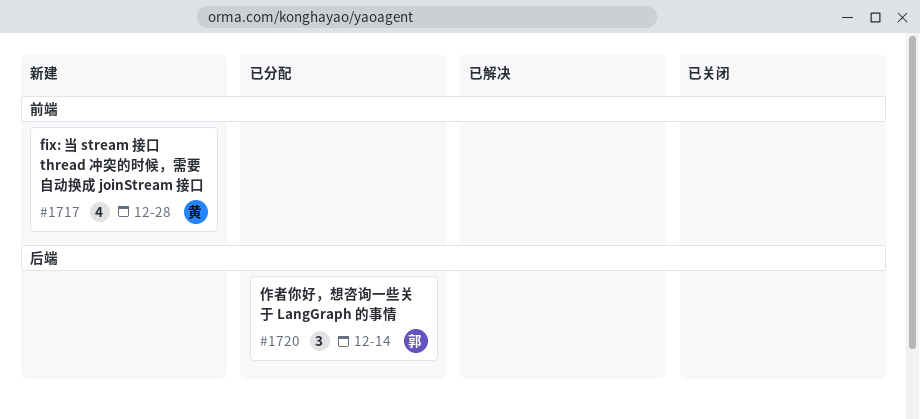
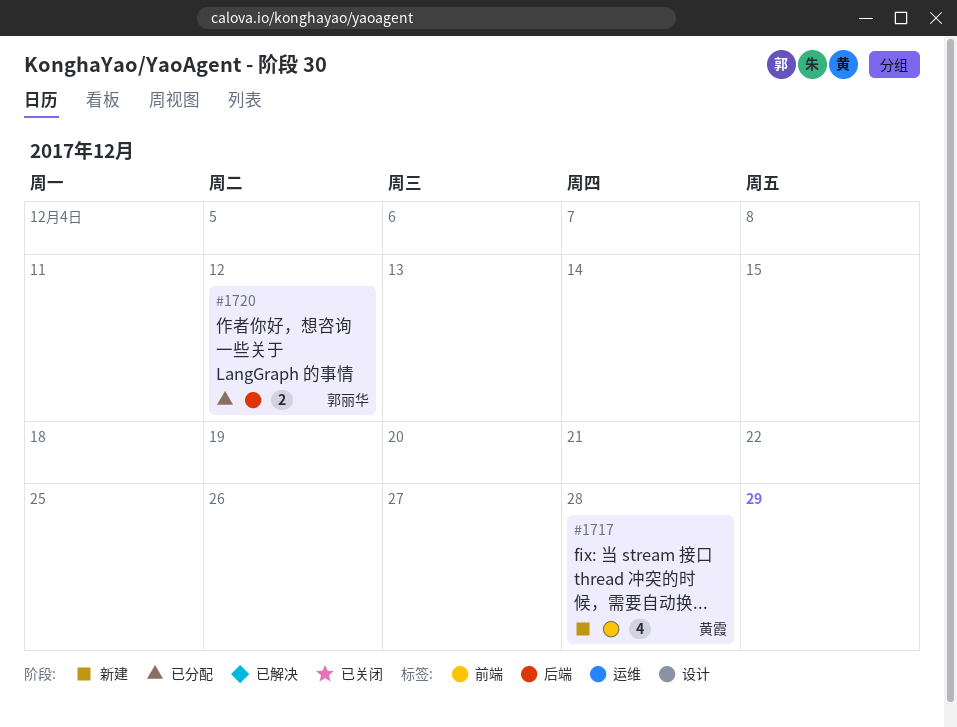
#1720, estimate: 3 -> 2
#1720, due: Dec 14 -> Dec 12

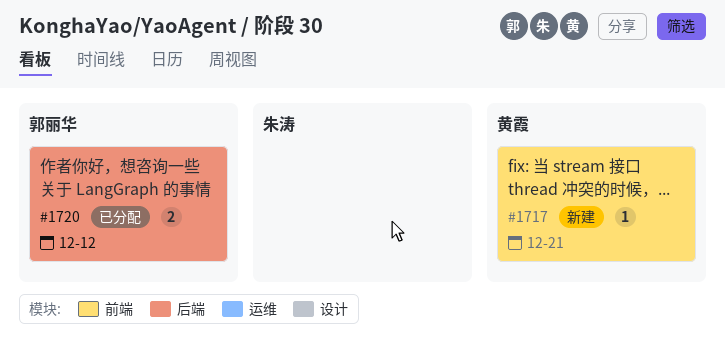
#1717, estimate: 4 -> 1
#1717, due: Dec 28 -> Dec 21

